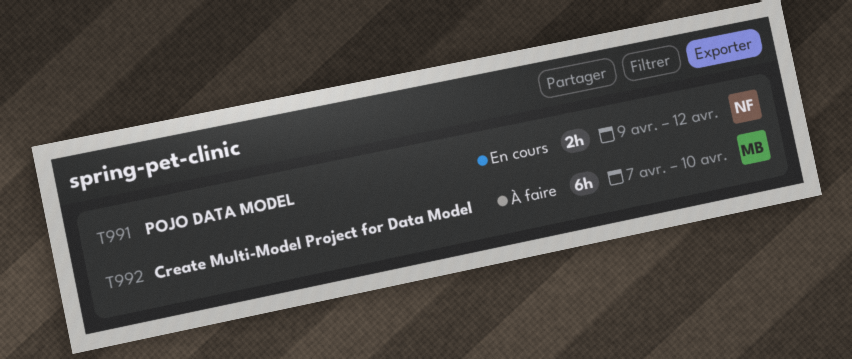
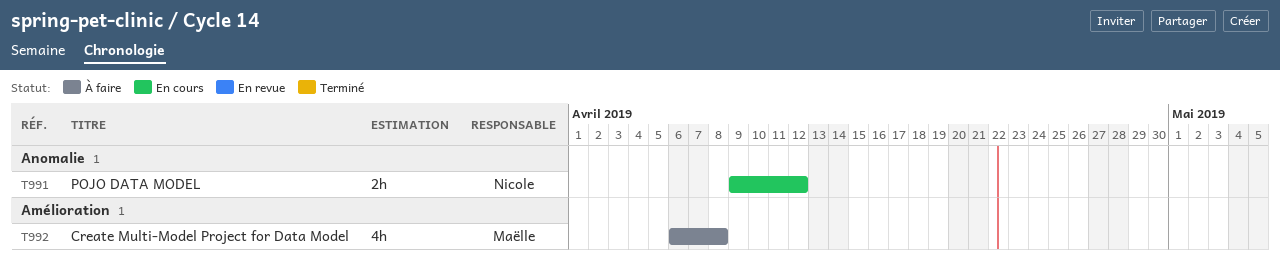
T992, estimate: 6h -> 4h
T992, start: Apr 7 -> Apr 6
T992, due: Apr 10 -> Apr 8

